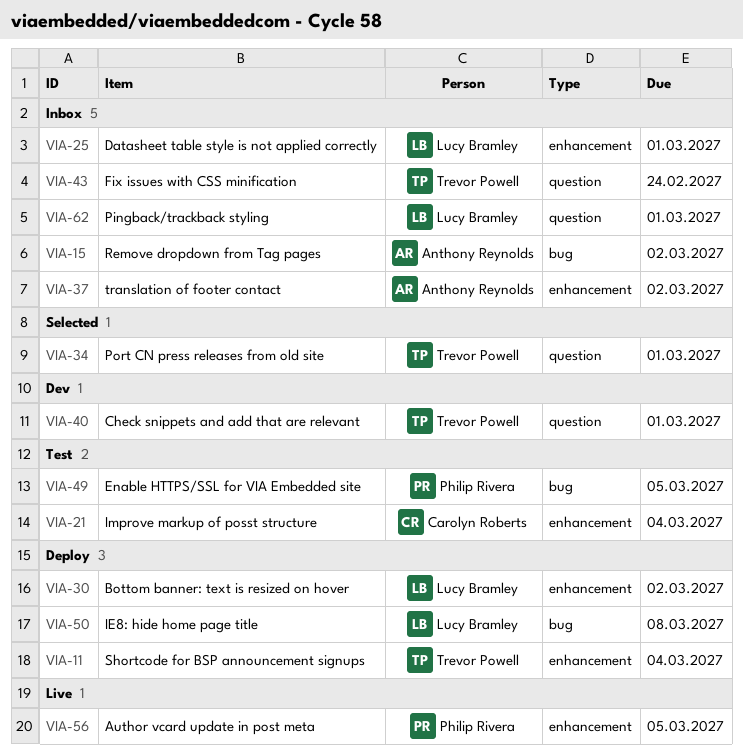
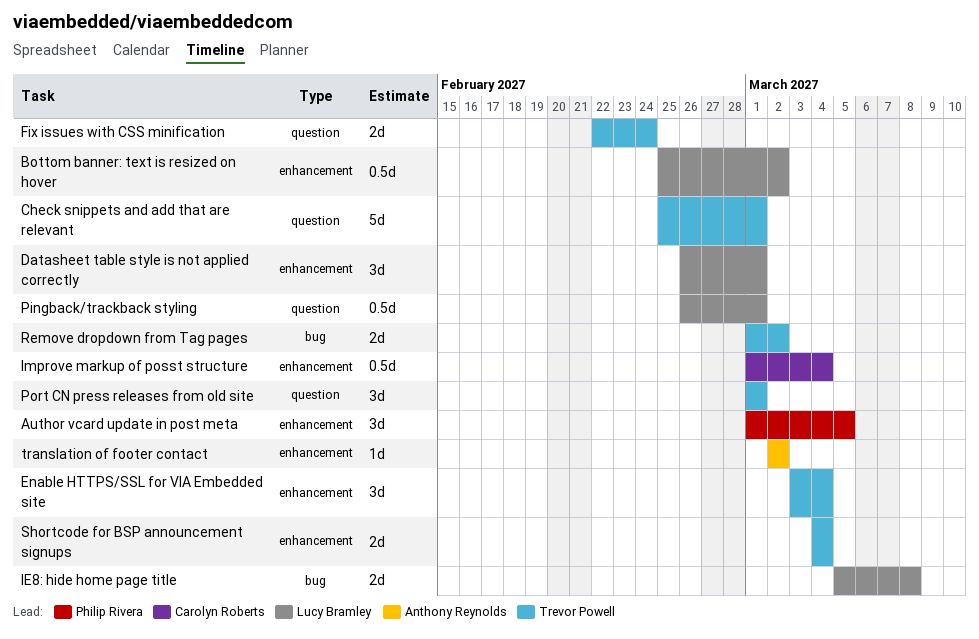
Enable HTTPS/SSL for VIA Embedded site, owner: Philip Rivera -> Trevor Powell
Enable HTTPS/SSL for VIA Embedded site, label: bug -> enhancement
Enable HTTPS/SSL for VIA Embedded site, due: Mar 5 -> Mar 4
Remove dropdown from Tag pages, owner: Anthony Reynolds -> Trevor Powell

